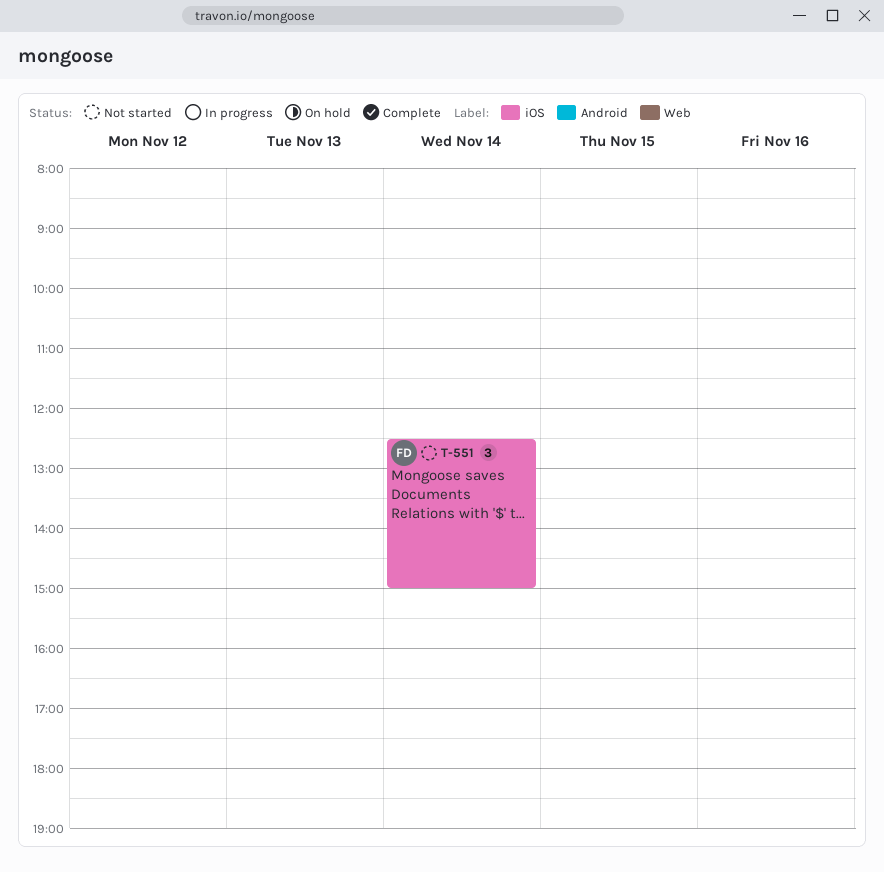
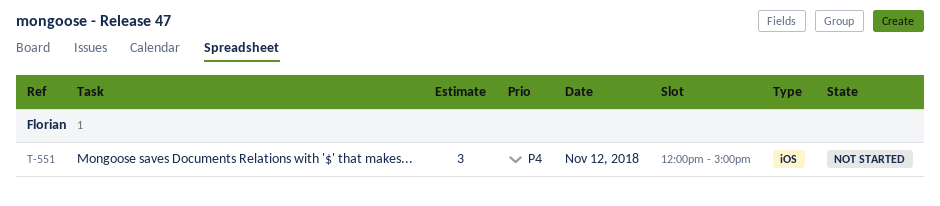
T-551, day: Nov 14 -> Nov 12
T-551, begins: 12:30 -> 12:00

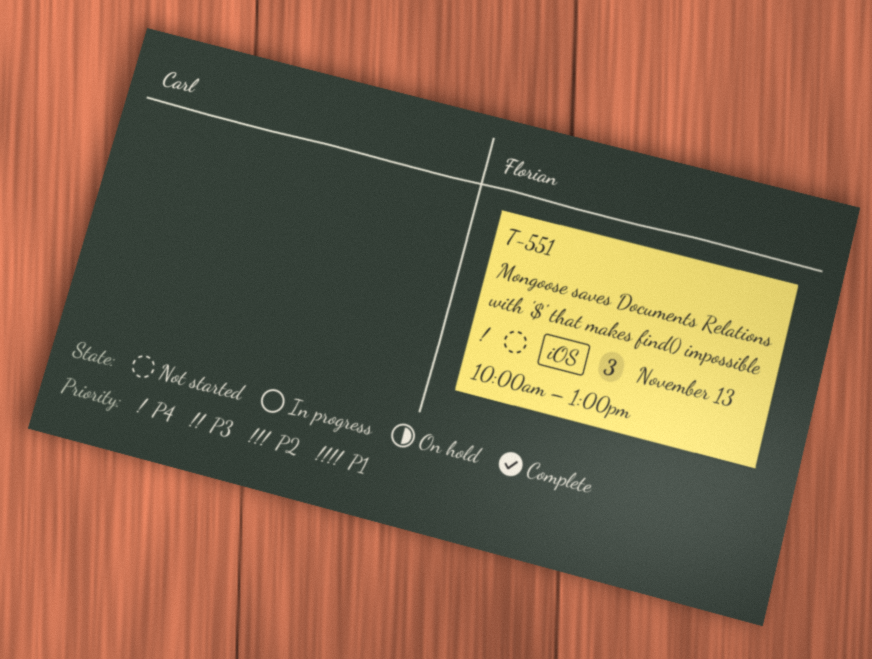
T-551, day: Nov 12 -> Nov 13
T-551, begins: 12:00 -> 10:00
T-551, ends: 15:00 -> 13:00

